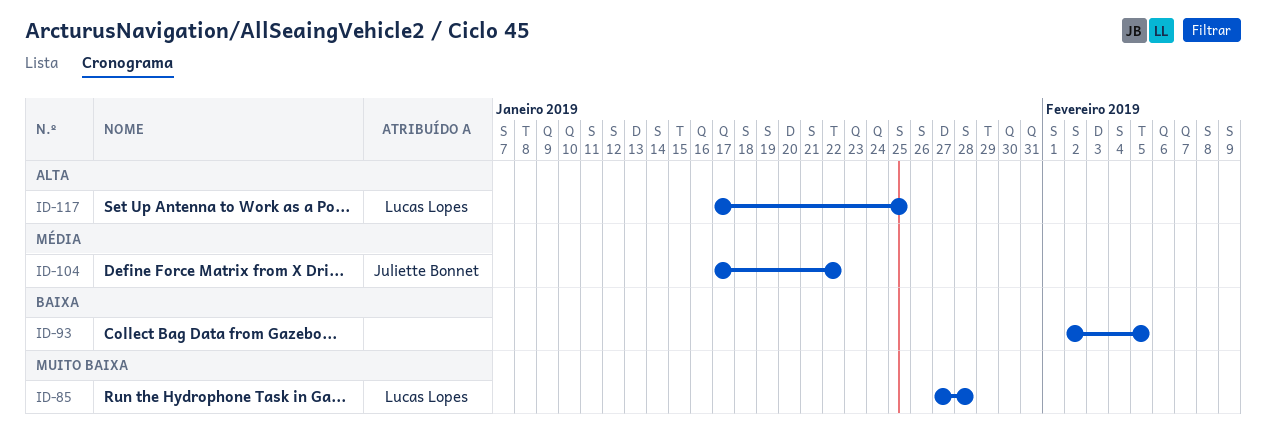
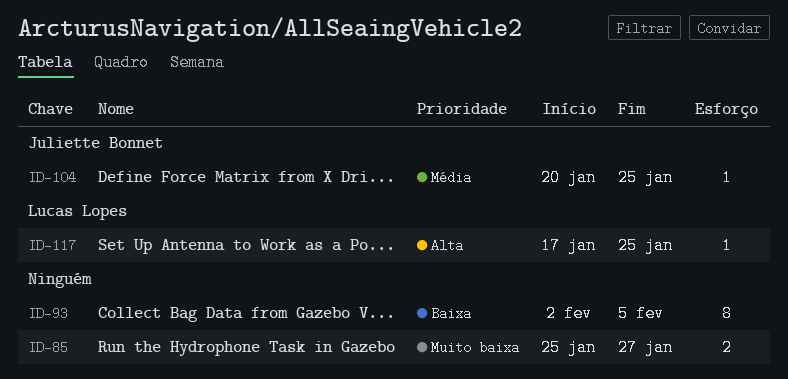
ID-85, owner: Lucas Lopes -> none
ID-85, start: Jan 27 -> Jan 25
ID-85, due: Jan 28 -> Jan 27
ID-104, start: Jan 17 -> Jan 20
ID-104, due: Jan 22 -> Jan 25

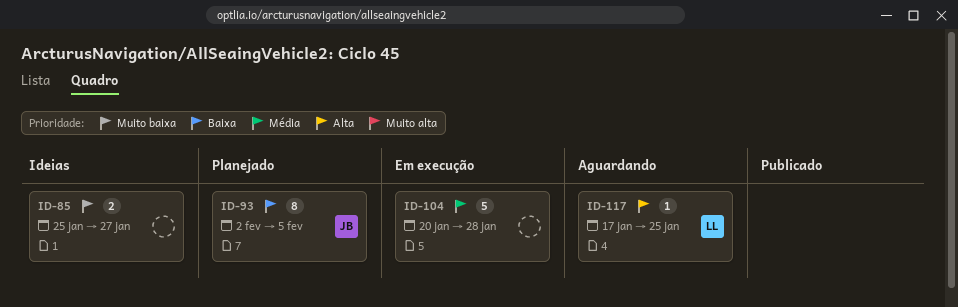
ID-93, owner: none -> Juliette Bonnet
ID-104, owner: Juliette Bonnet -> none
ID-104, estimate: 1 -> 5
ID-104, due: Jan 25 -> Jan 28

